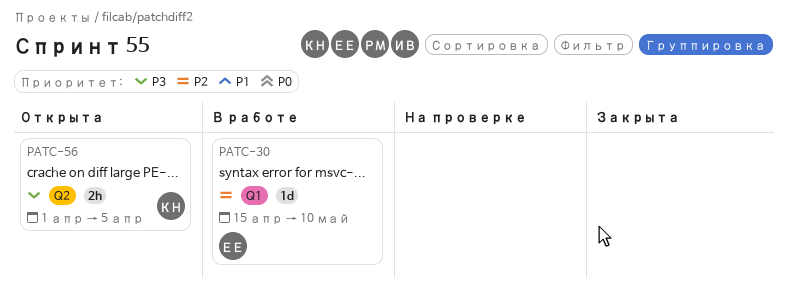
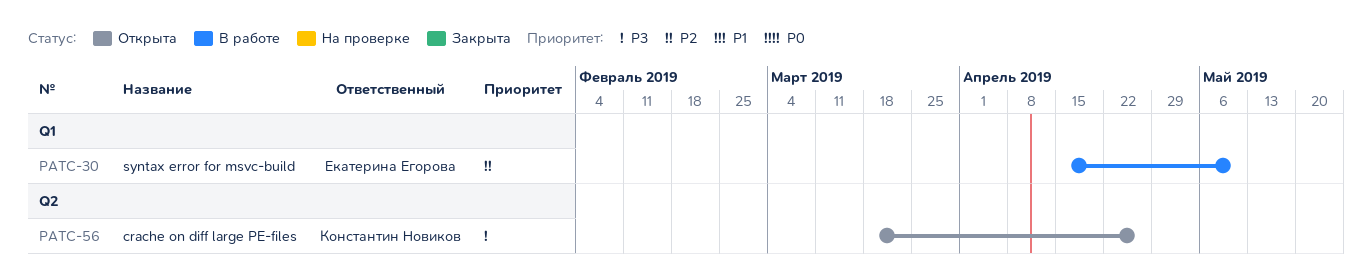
PATC-56, start: Apr 1 -> Mar 18
PATC-56, due: Apr 5 -> Apr 26

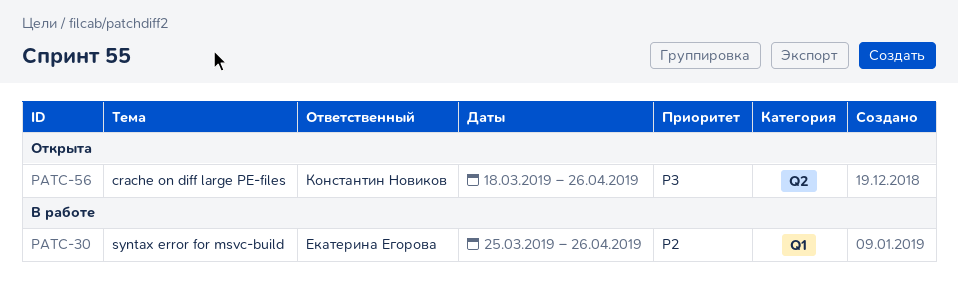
PATC-30, start: Apr 15 -> Mar 25
PATC-30, due: May 10 -> Apr 26

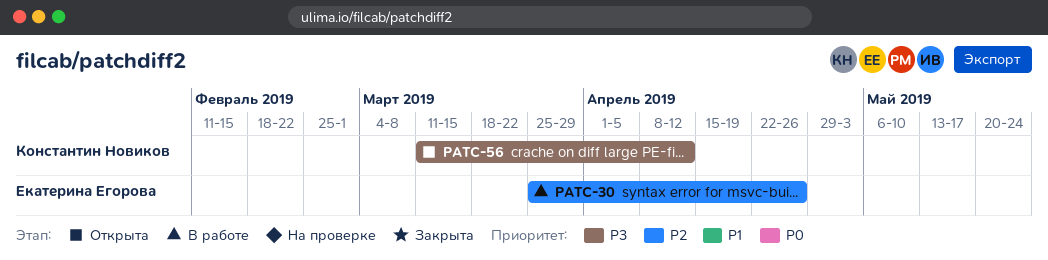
PATC-56, start: Mar 18 -> Mar 11
PATC-56, due: Apr 26 -> Apr 12

